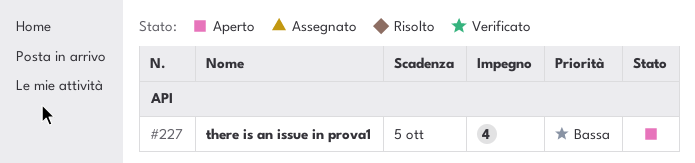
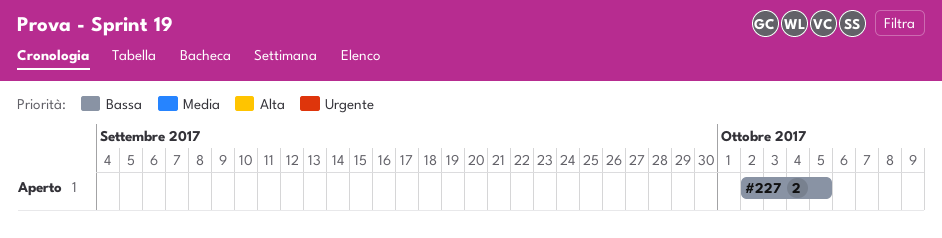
#227, estimate: 4 -> 2

